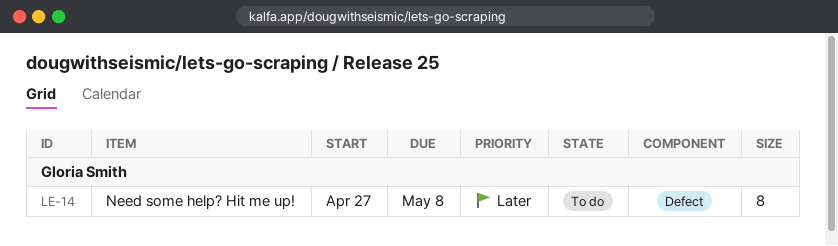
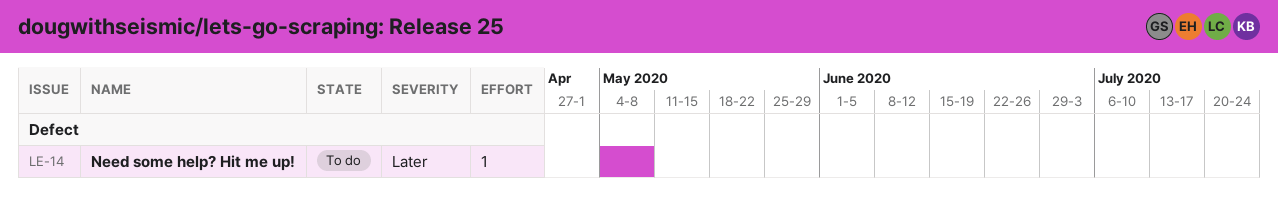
LE-14, estimate: 8 -> 1
LE-14, start: Apr 27 -> May 4

